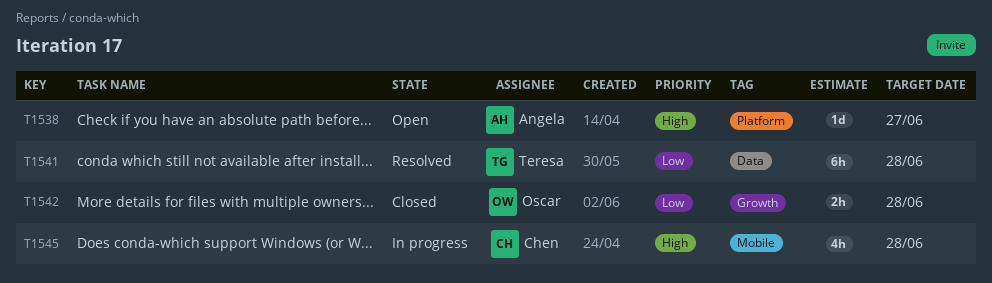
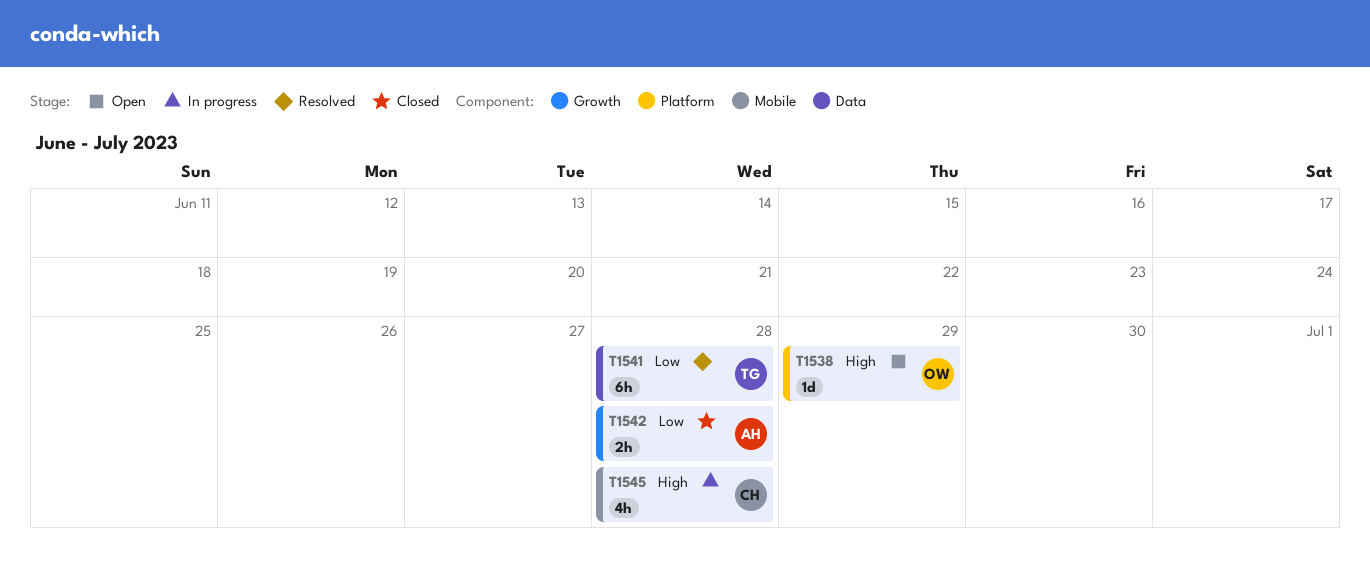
T1538, owner: Angela -> Oscar
T1538, due: Jun 27 -> Jun 29
T1542, owner: Oscar -> Angela

